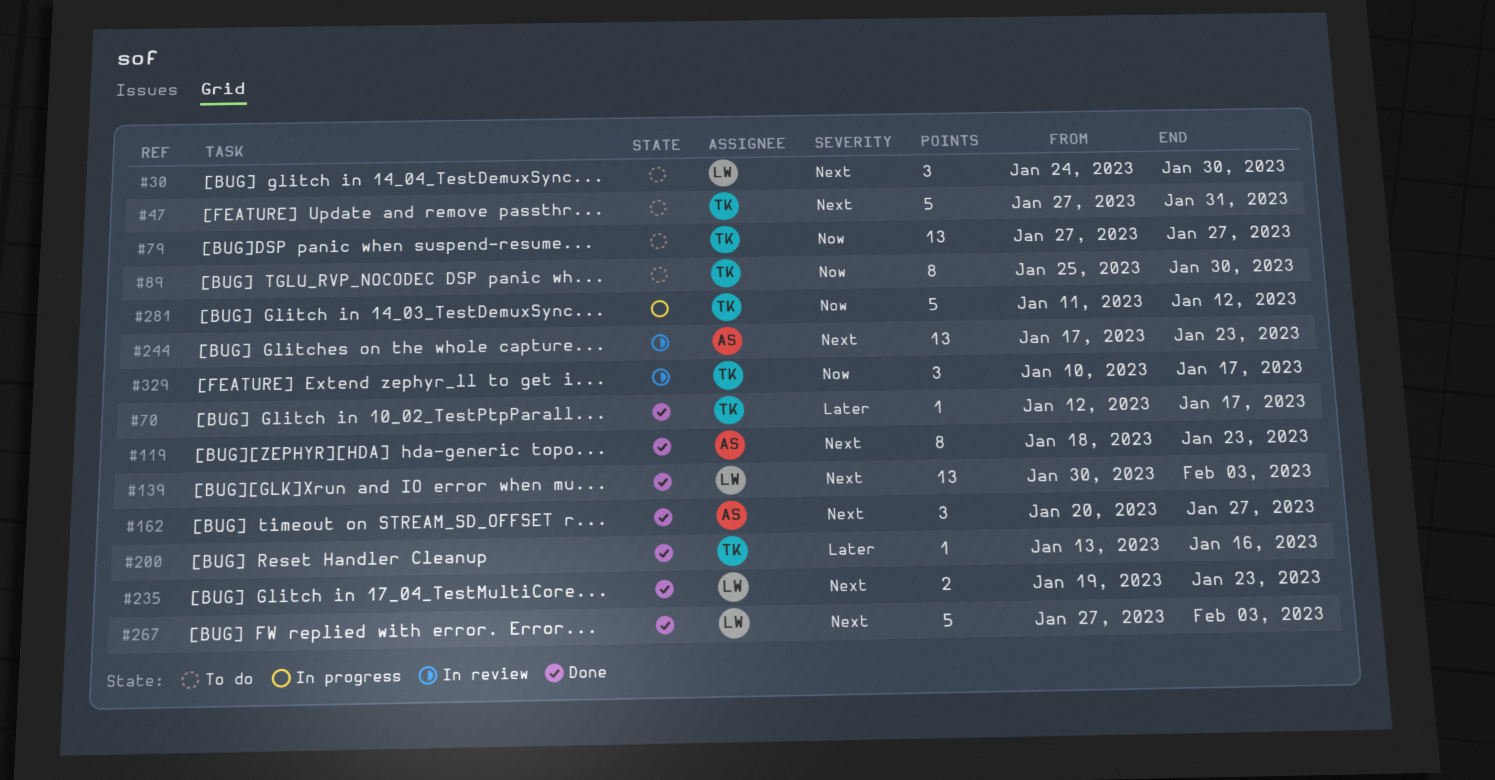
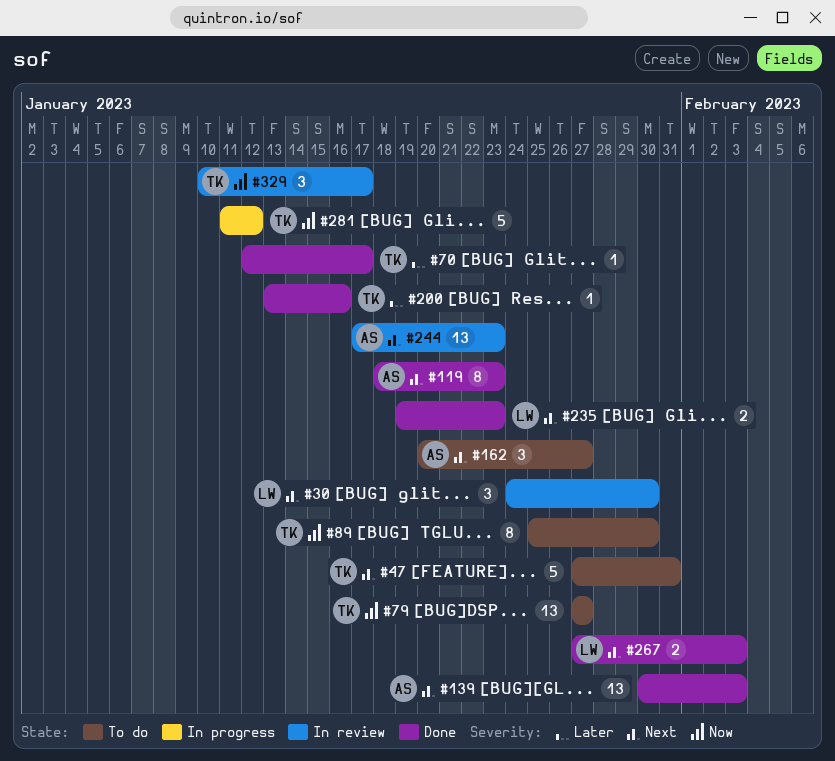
#30, status: To do -> In review
#139, owner: LW -> AS
#162, status: Done -> To do
#267, estimate: 5 -> 2

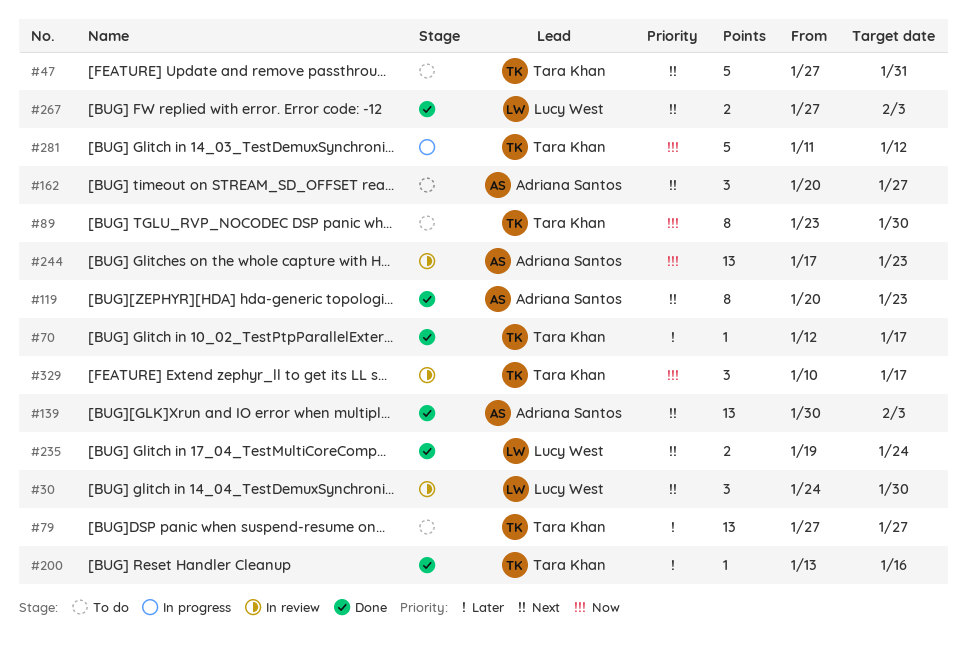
#79, priority: Now -> Later
#89, start: Jan 25 -> Jan 23
#119, start: Jan 18 -> Jan 20
#235, due: Jan 23 -> Jan 24
#244, priority: Next -> Now

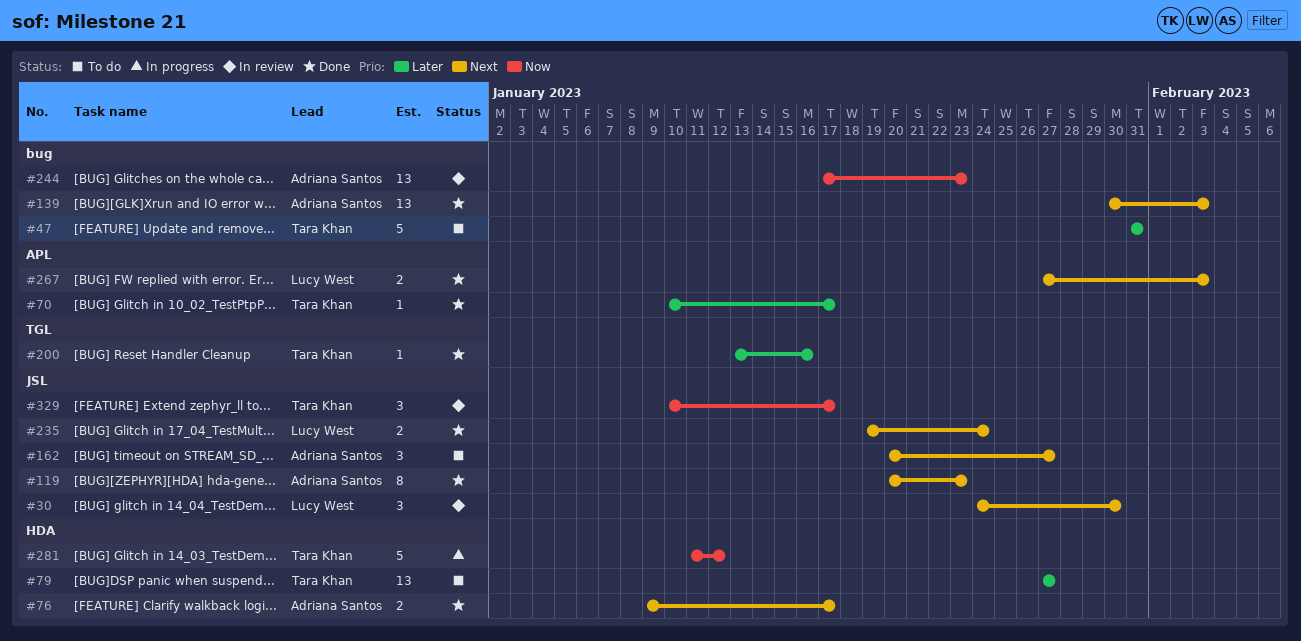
#47, priority: Next -> Later
#47, start: Jan 27 -> Jan 31
#70, start: Jan 12 -> Jan 10
#76: none -> present
#89: present -> none

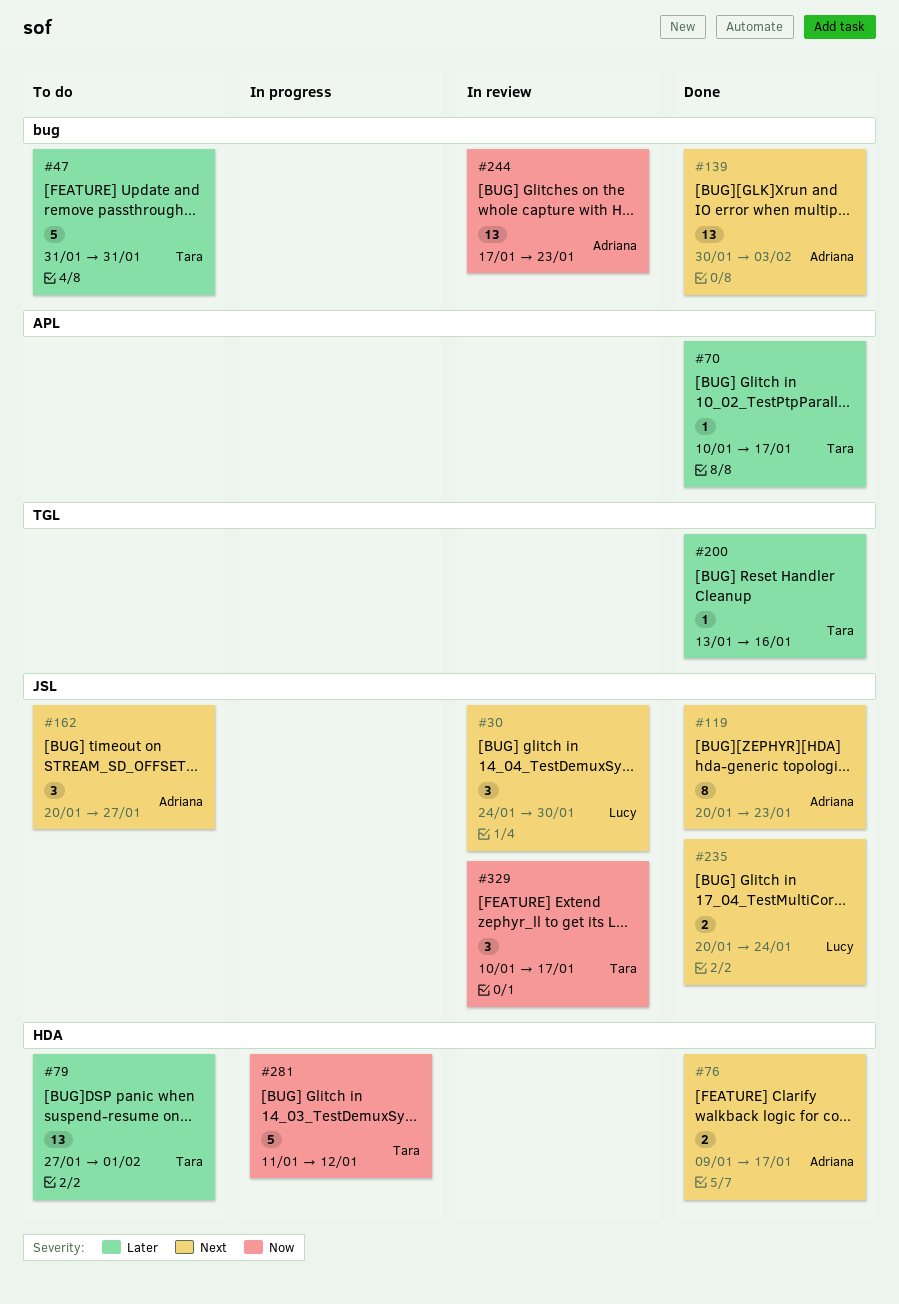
#79, due: Jan 27 -> Feb 1
#235, start: Jan 19 -> Jan 20
#267: present -> none

